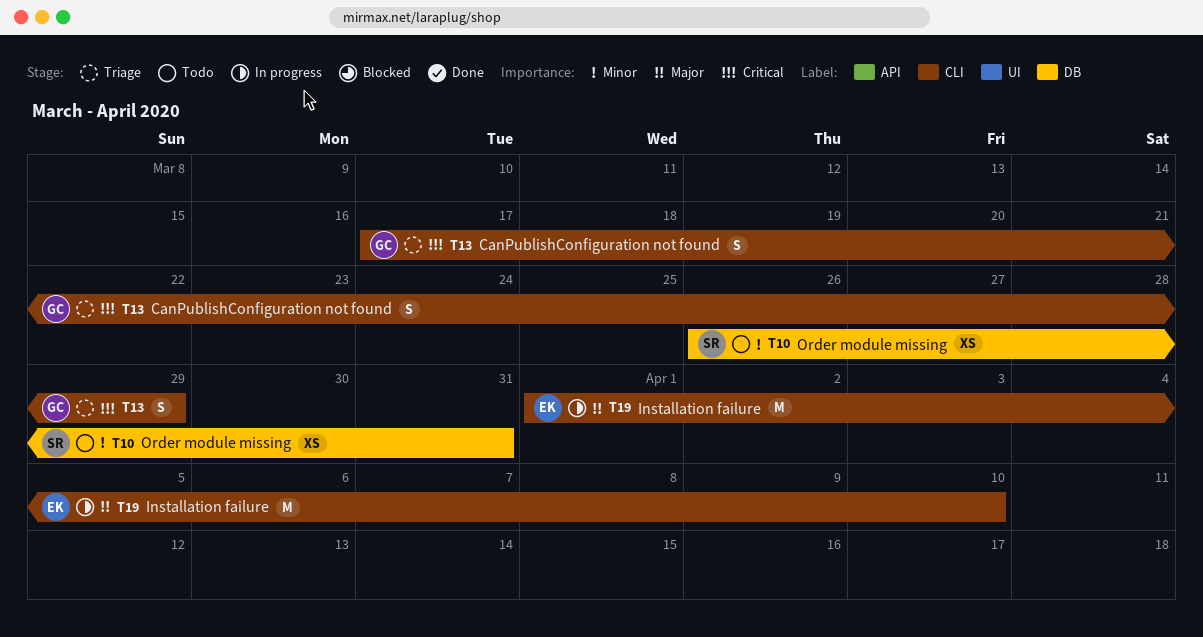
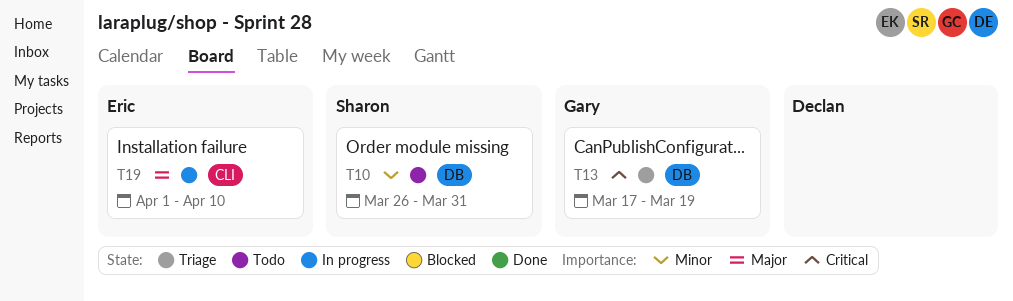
T13, label: CLI -> DB
T13, due: Mar 29 -> Mar 19

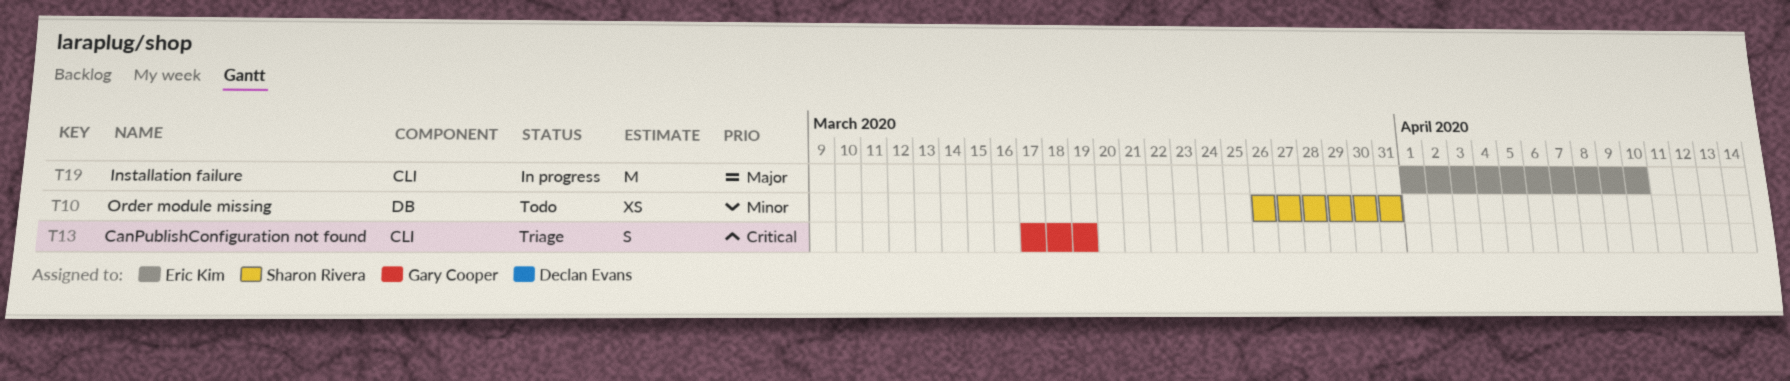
T13, label: DB -> CLI

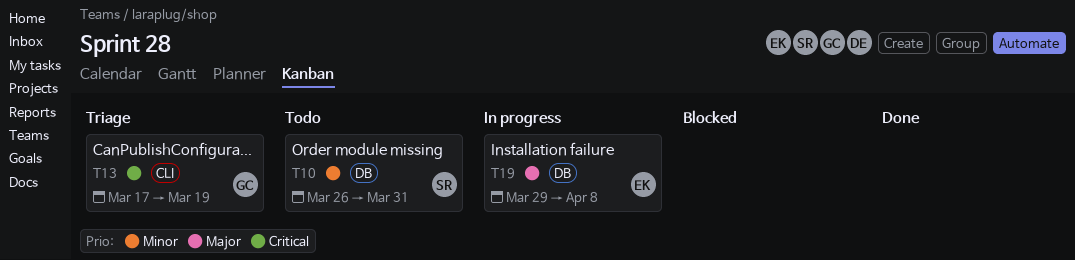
T19, label: CLI -> DB
T19, start: Apr 1 -> Mar 29
T19, due: Apr 10 -> Apr 8

